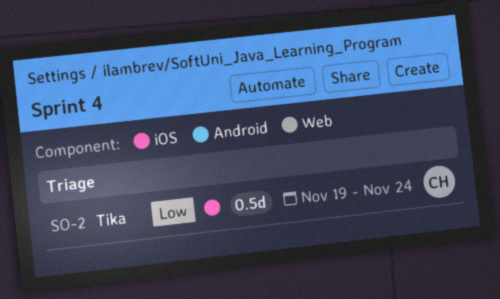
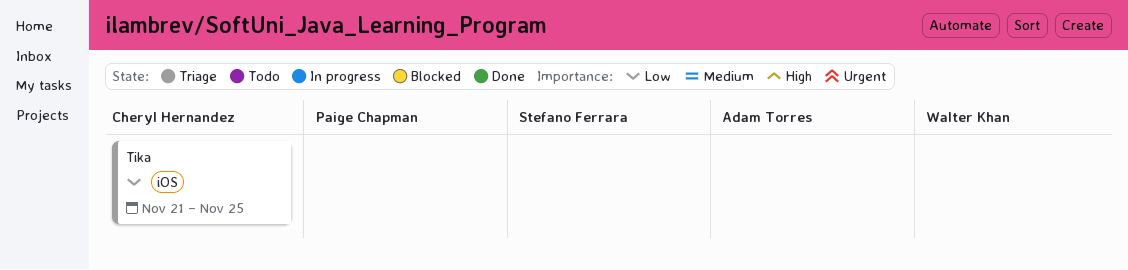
Tika, start: Nov 19 -> Nov 21
Tika, due: Nov 24 -> Nov 25

